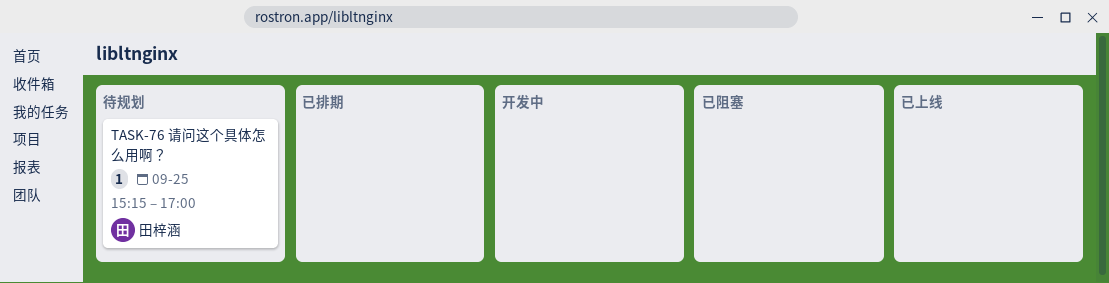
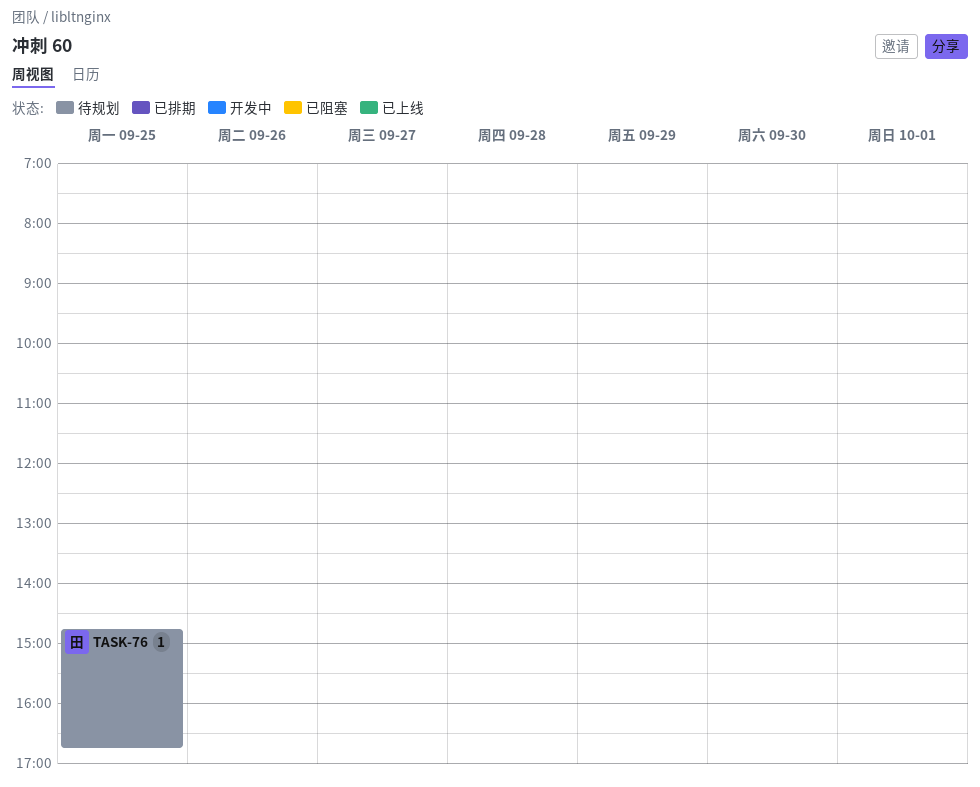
TASK-76, begins: 15:15 -> 14:45
TASK-76, ends: 17:00 -> 16:45

